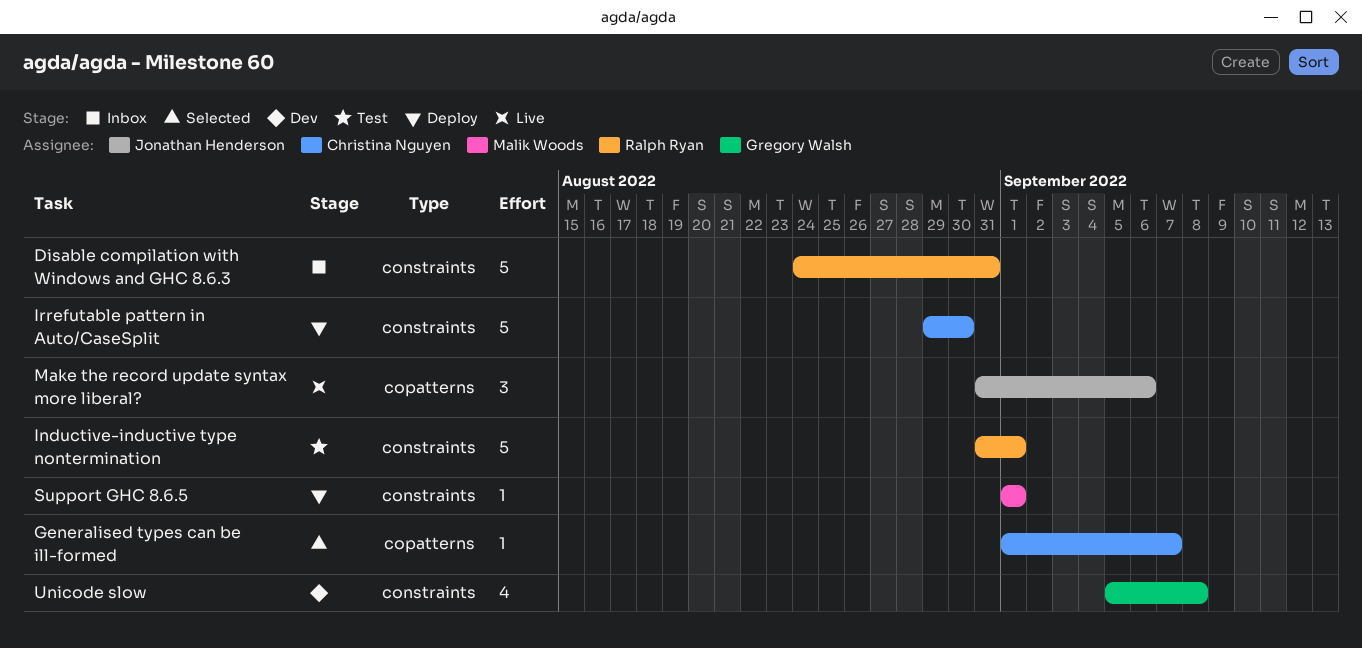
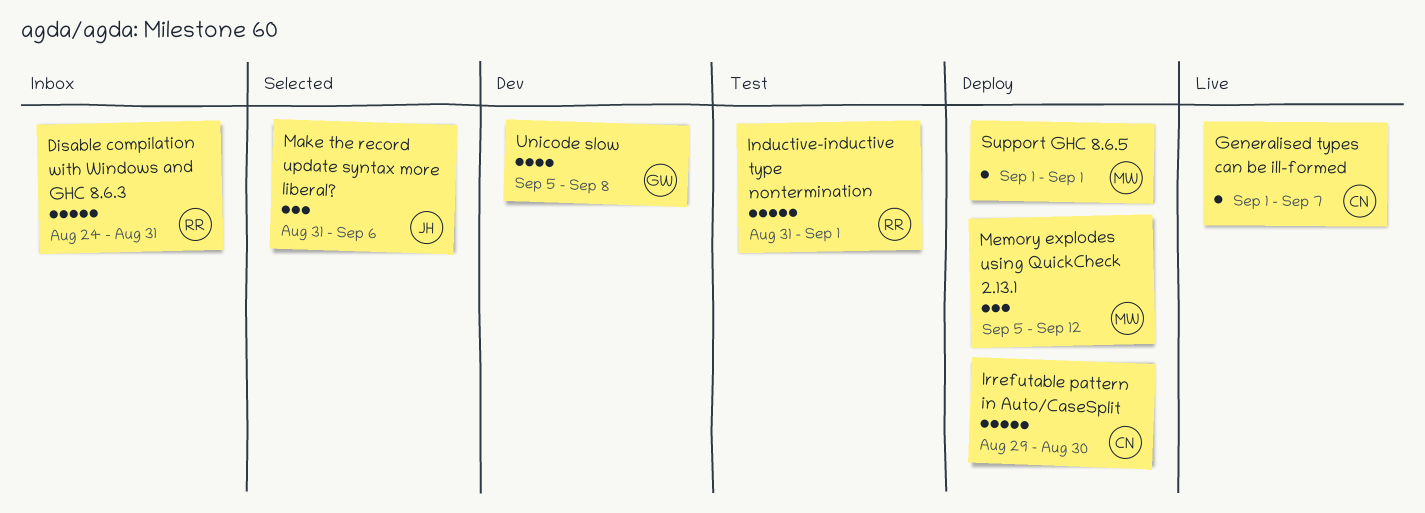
Generalised types can be ill-formed, status: Selected -> Live
Make the record update syntax more liberal?, status: Live -> Selected
Memory explodes using QuickCheck 2.13.1: none -> present

